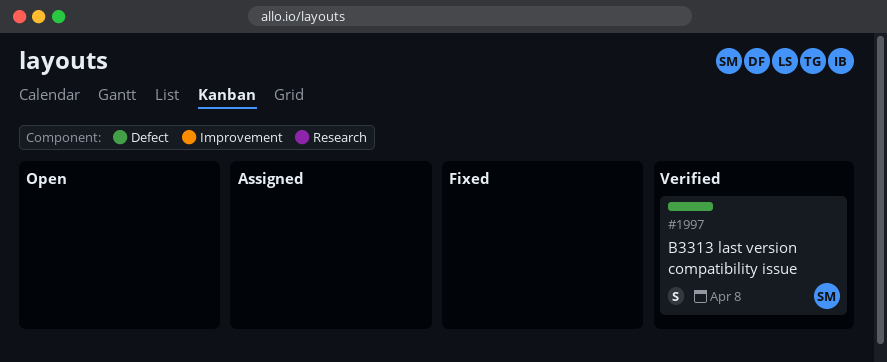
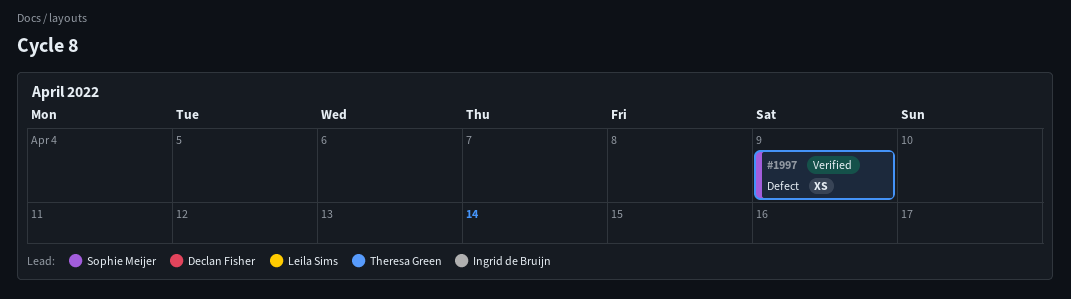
#1997, estimate: S -> XS
#1997, due: Apr 8 -> Apr 9

